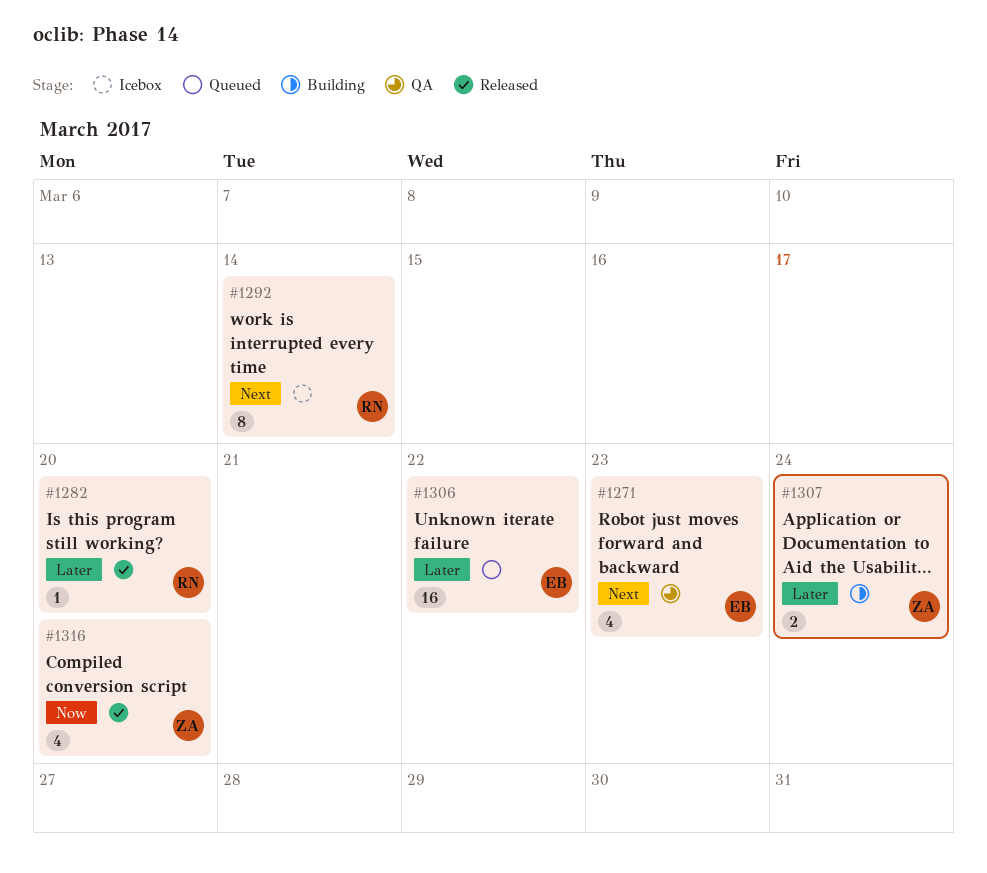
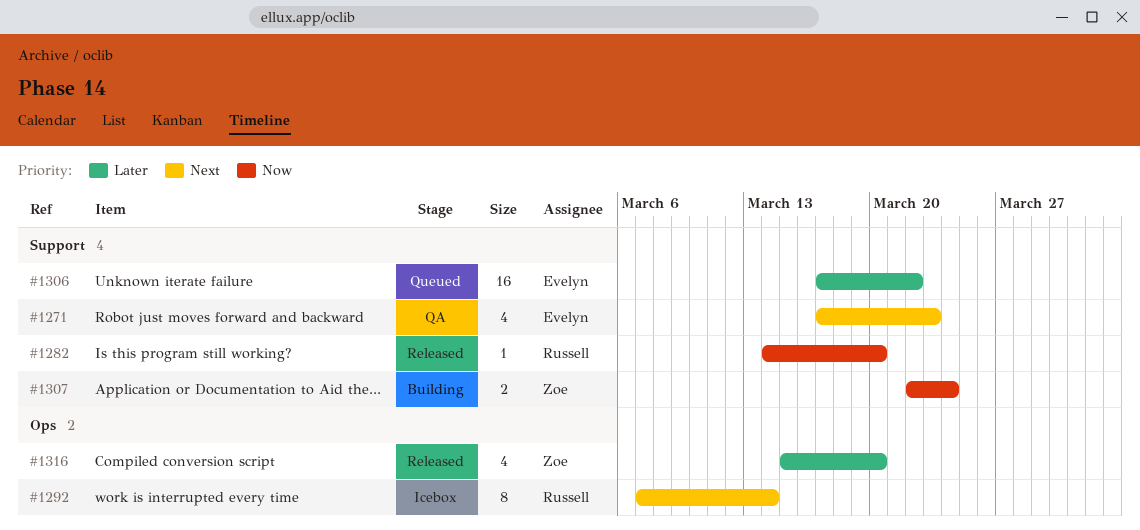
#1282, priority: Later -> Now
#1307, priority: Later -> Now
#1316, priority: Now -> Later

